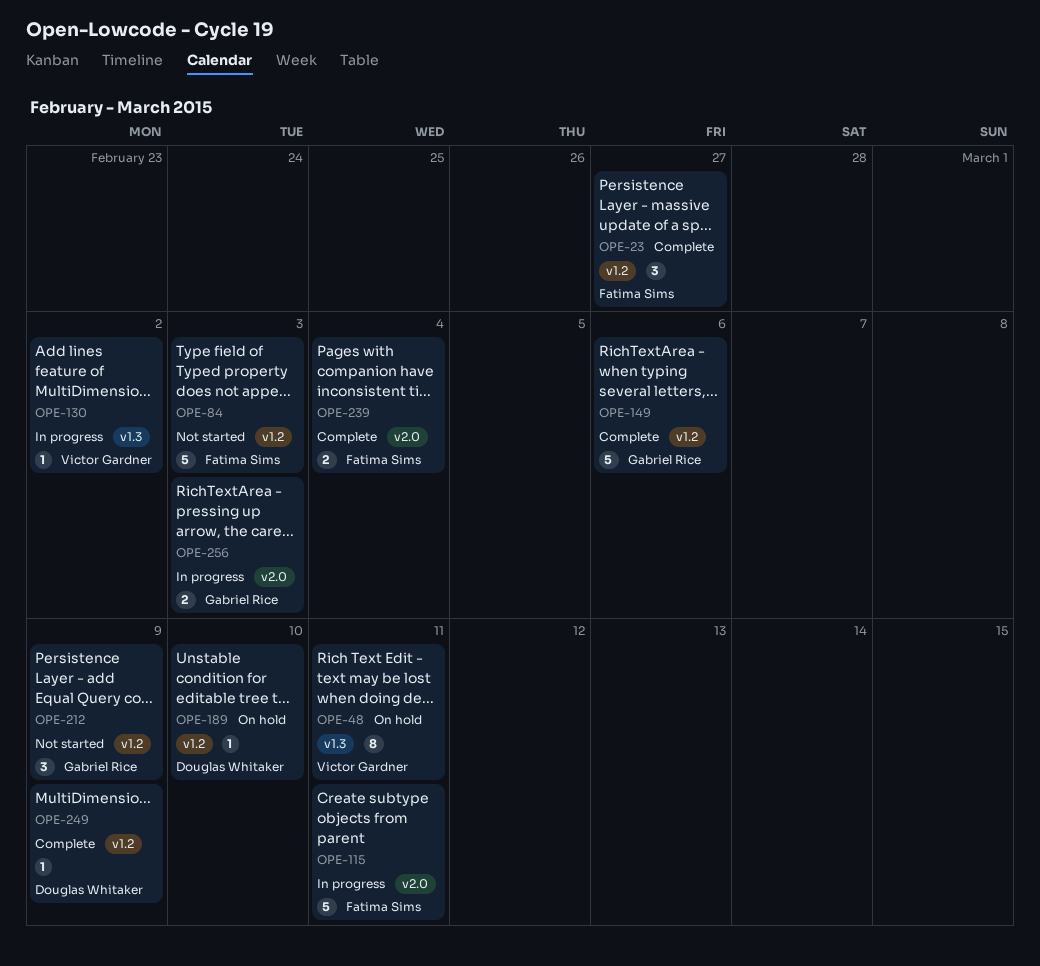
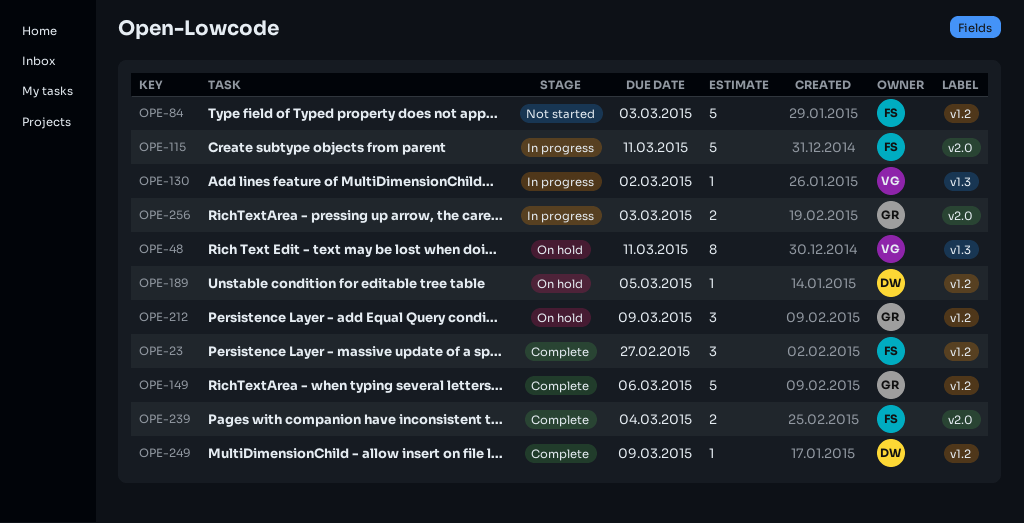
OPE-189, due: Mar 10 -> Mar 5
OPE-212, status: Not started -> On hold

